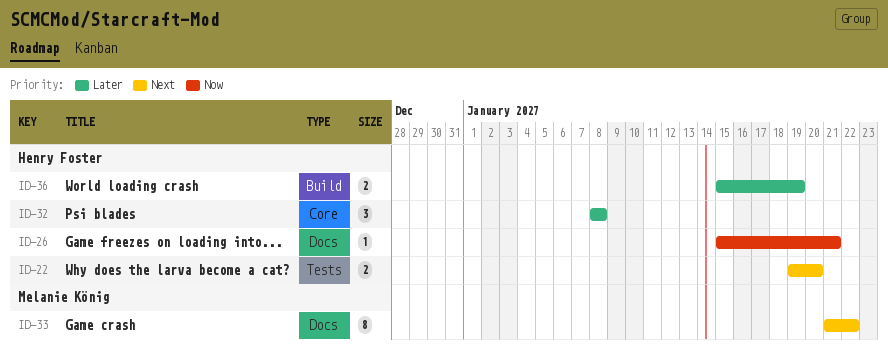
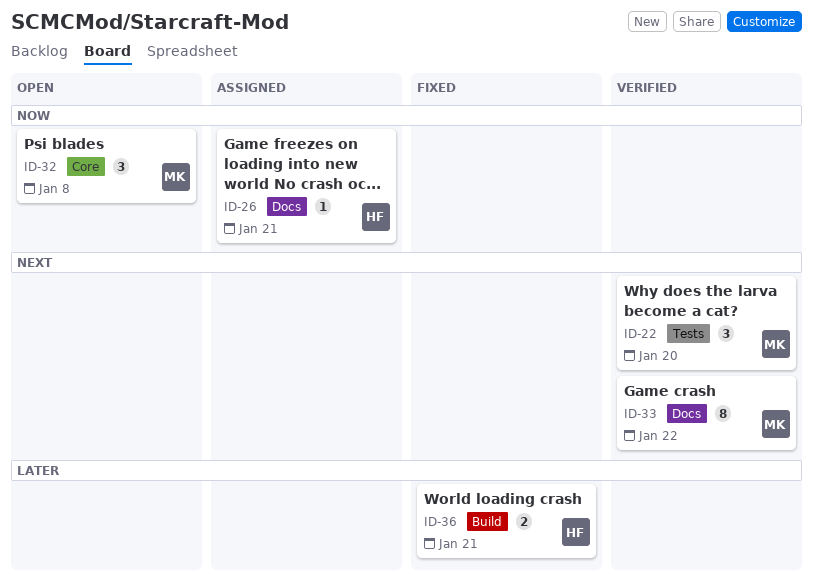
ID-22, owner: Henry Foster -> Melanie König
ID-22, estimate: 2 -> 3
ID-32, owner: Henry Foster -> Melanie König
ID-32, priority: Later -> Now
ID-36, due: Jan 19 -> Jan 21

